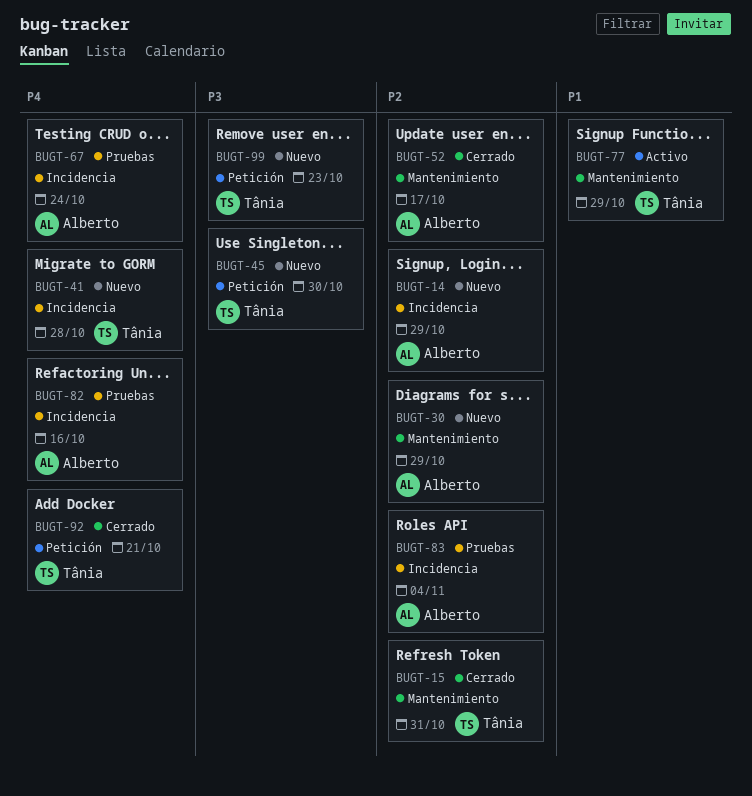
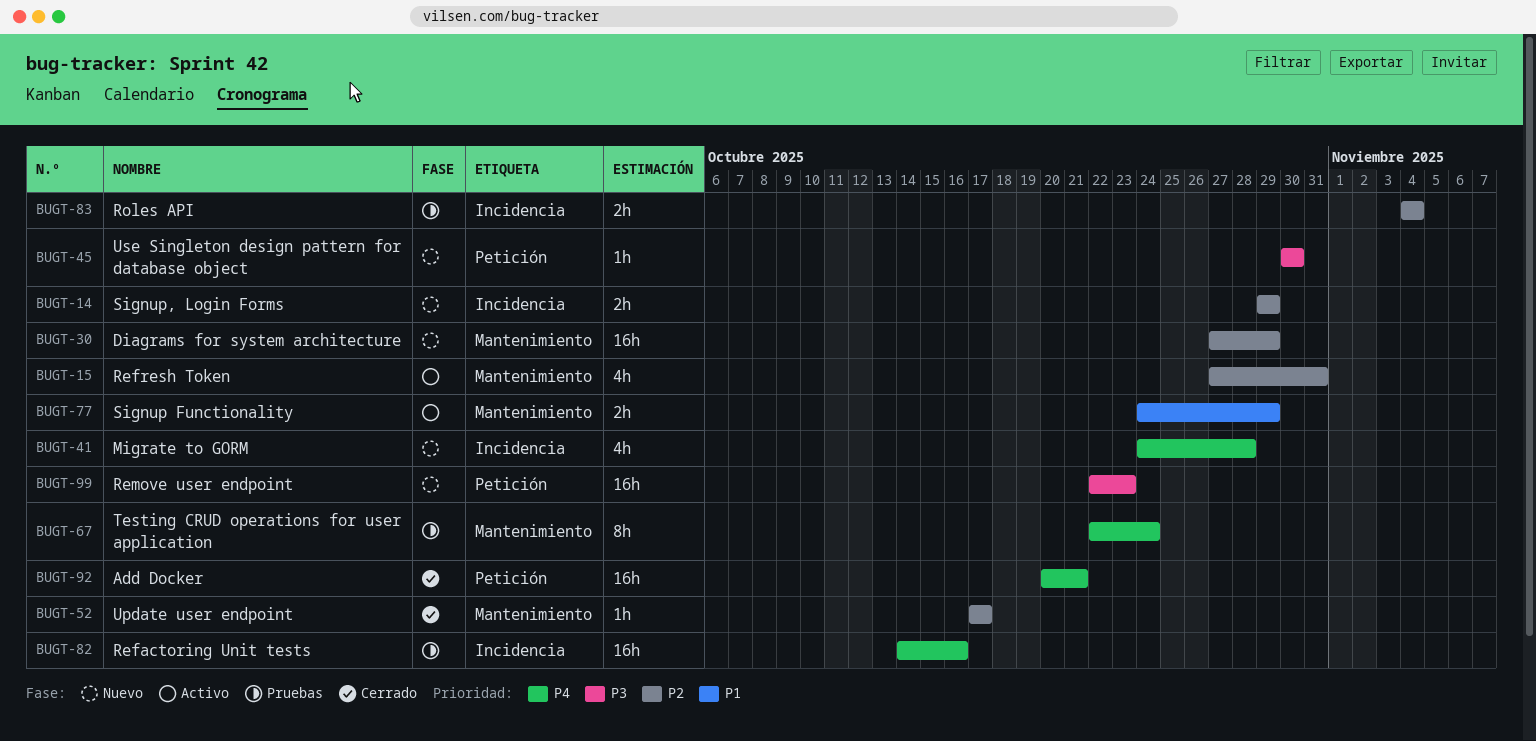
BUGT-15, status: Cerrado -> Activo
BUGT-67, label: Incidencia -> Mantenimiento

